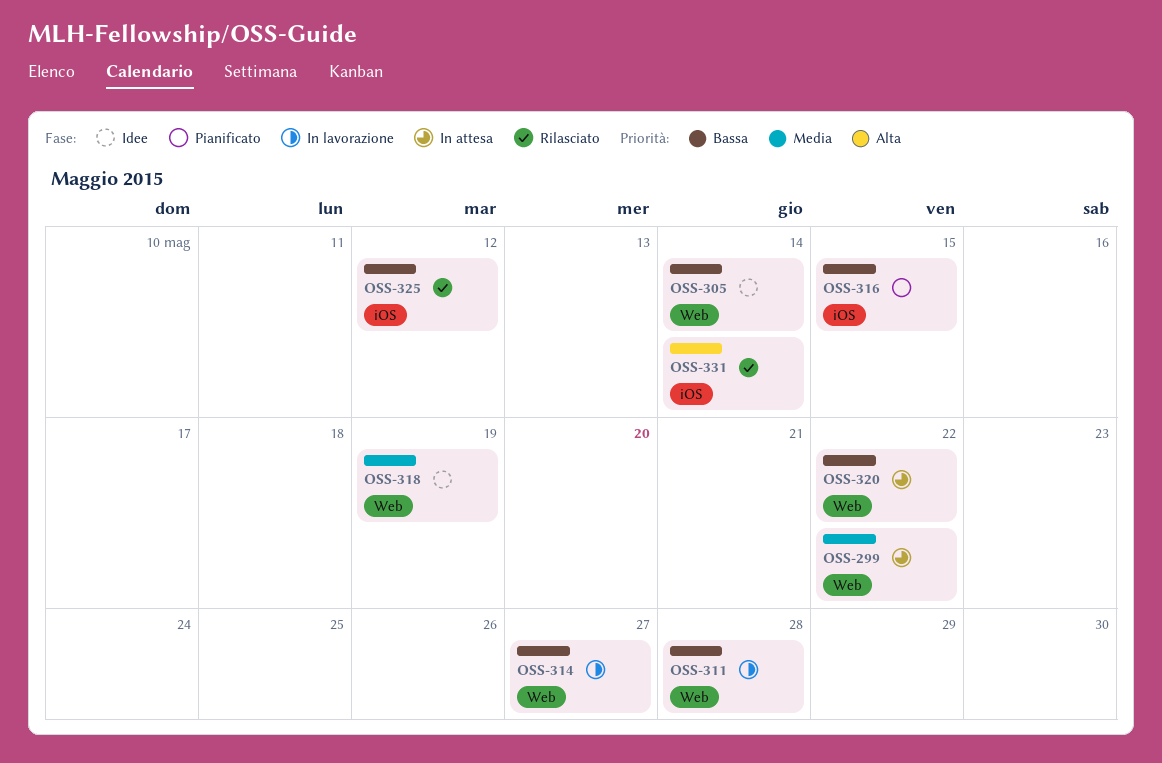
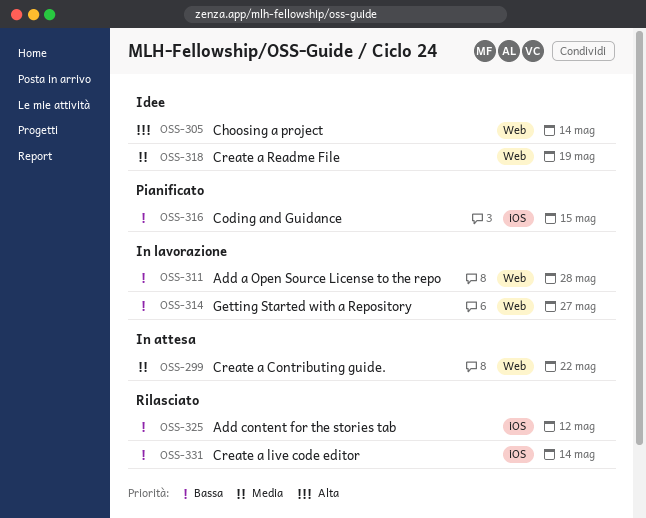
OSS-305, priority: Bassa -> Alta
OSS-320: present -> none
OSS-331, priority: Alta -> Bassa

